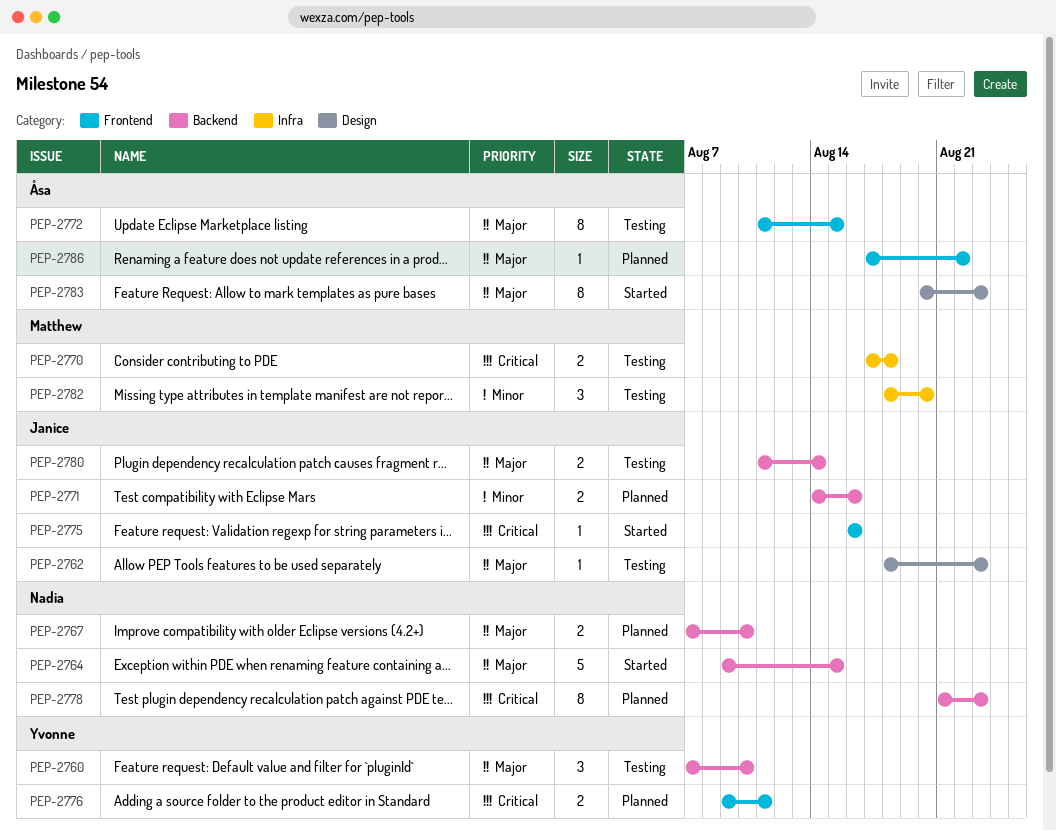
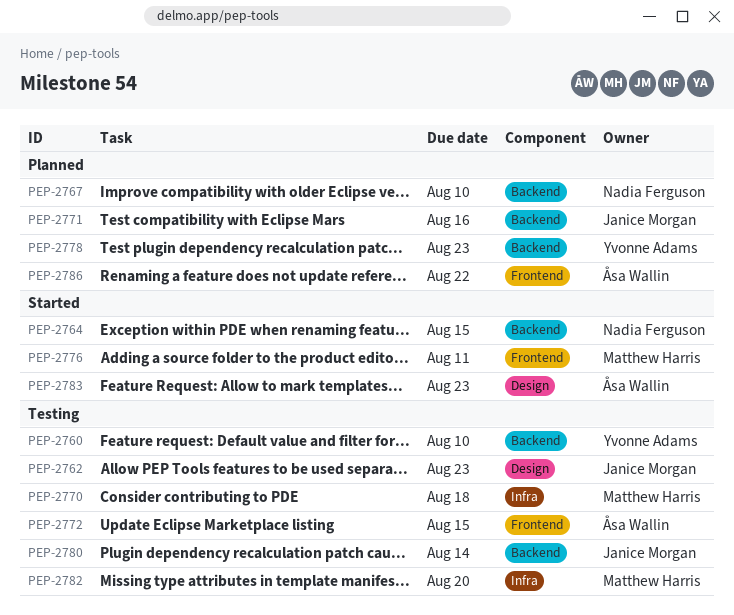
PEP-2775: present -> none
PEP-2776, status: Planned -> Started
PEP-2776, owner: Yvonne Adams -> Matthew Harris
PEP-2778, owner: Nadia Ferguson -> Yvonne Adams

